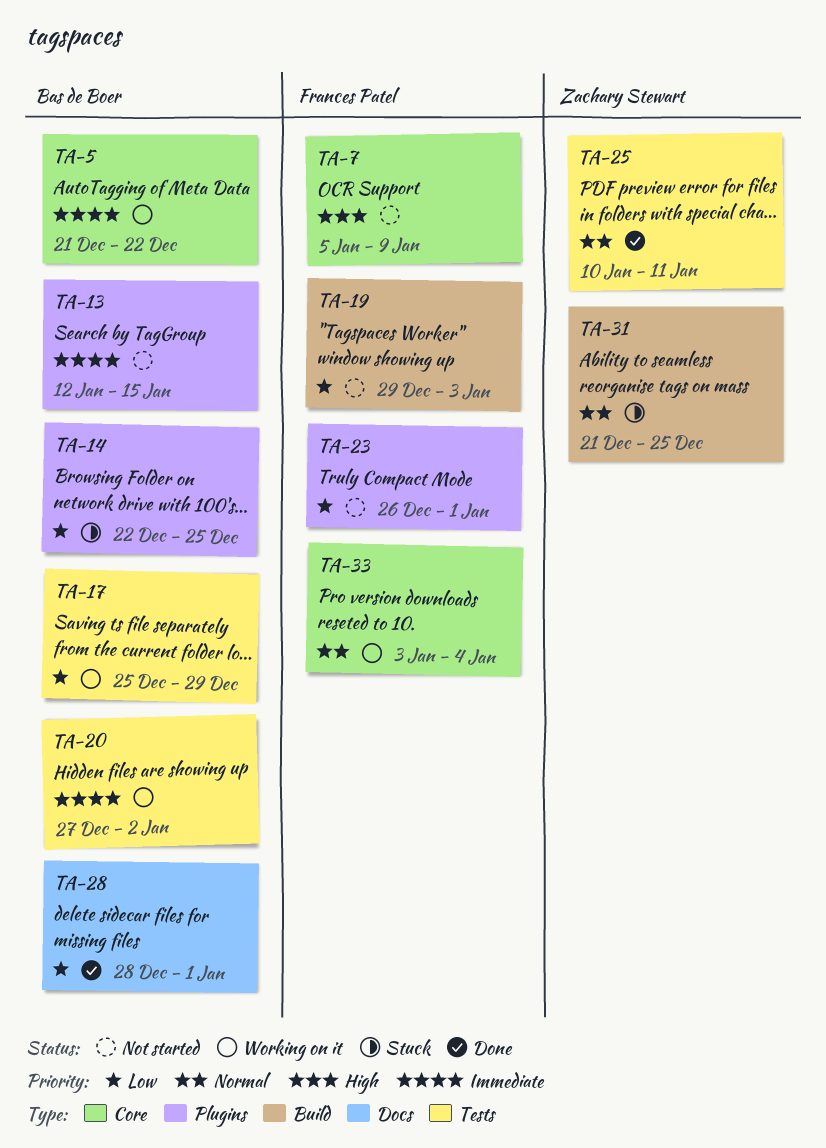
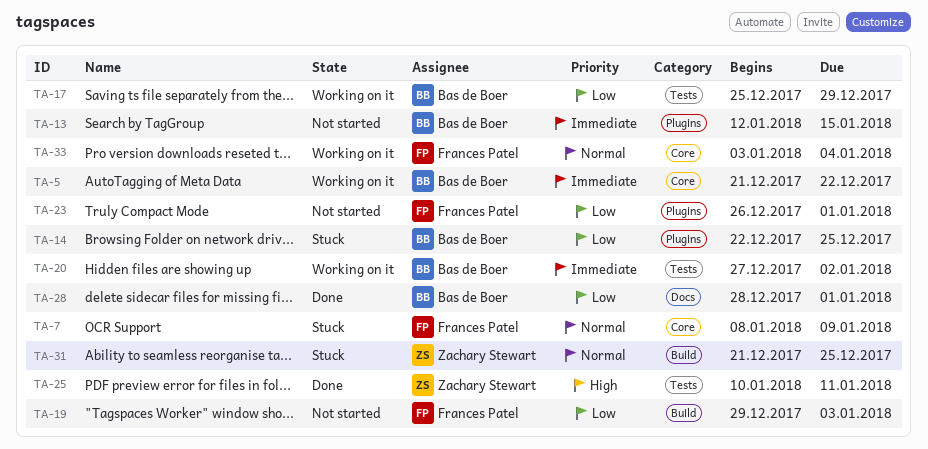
TA-7, status: Not started -> Stuck
TA-7, priority: High -> Normal
TA-7, start: Jan 5 -> Jan 8
TA-25, priority: Normal -> High

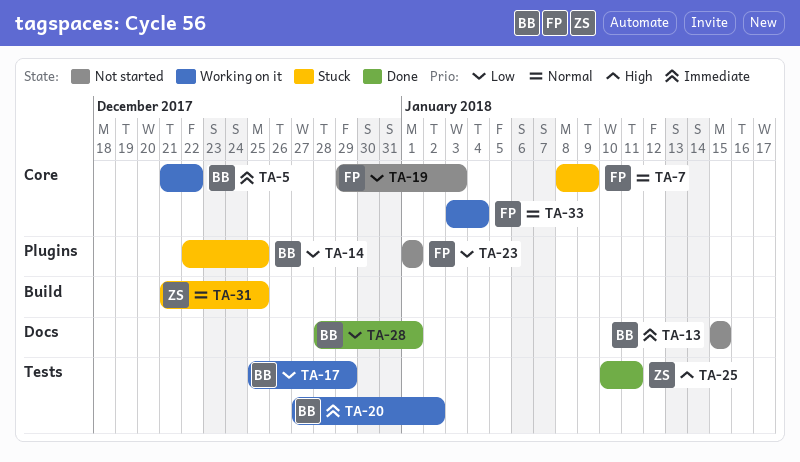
TA-13, label: Plugins -> Docs
TA-13, start: Jan 12 -> Jan 15
TA-19, label: Build -> Core
TA-23, start: Dec 26 -> Jan 1

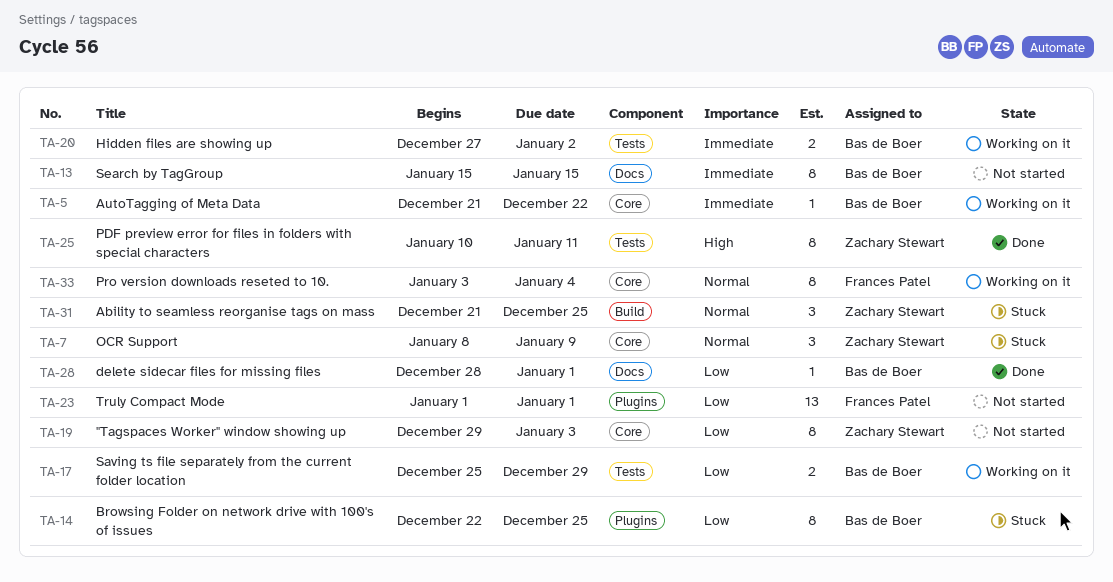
TA-7, owner: Frances Patel -> Zachary Stewart
TA-19, owner: Frances Patel -> Zachary Stewart

